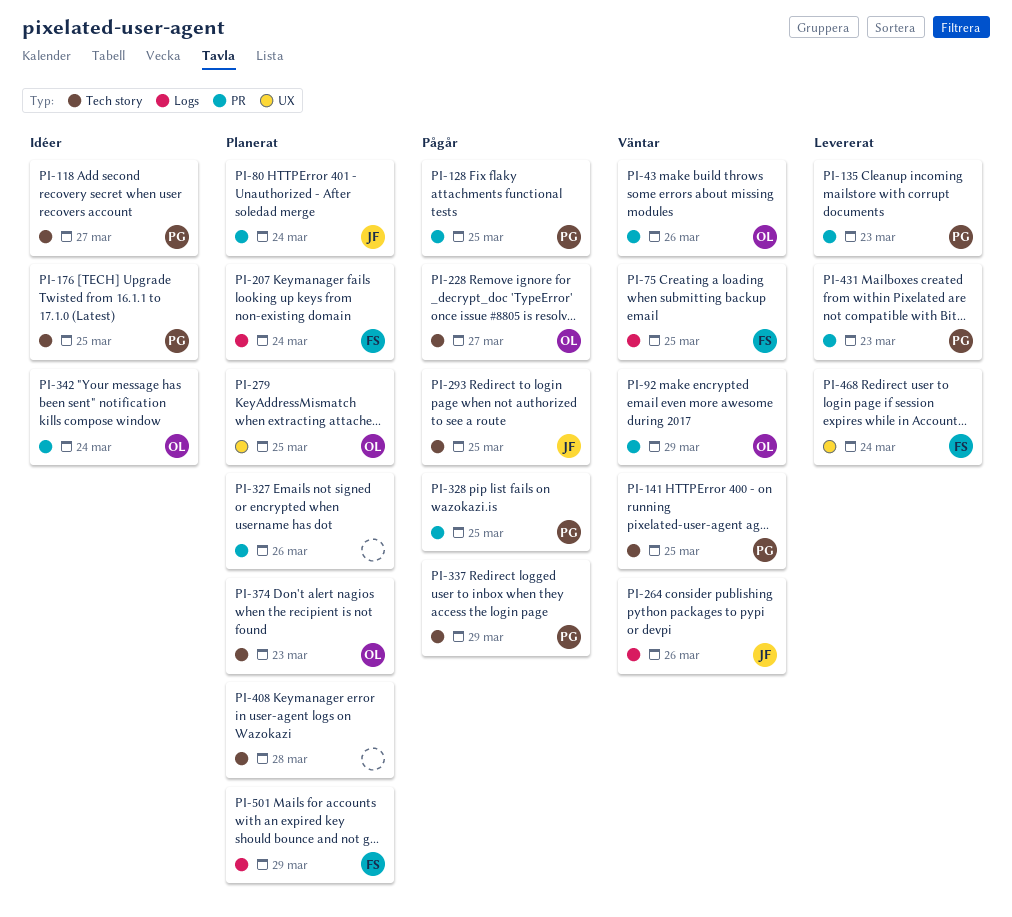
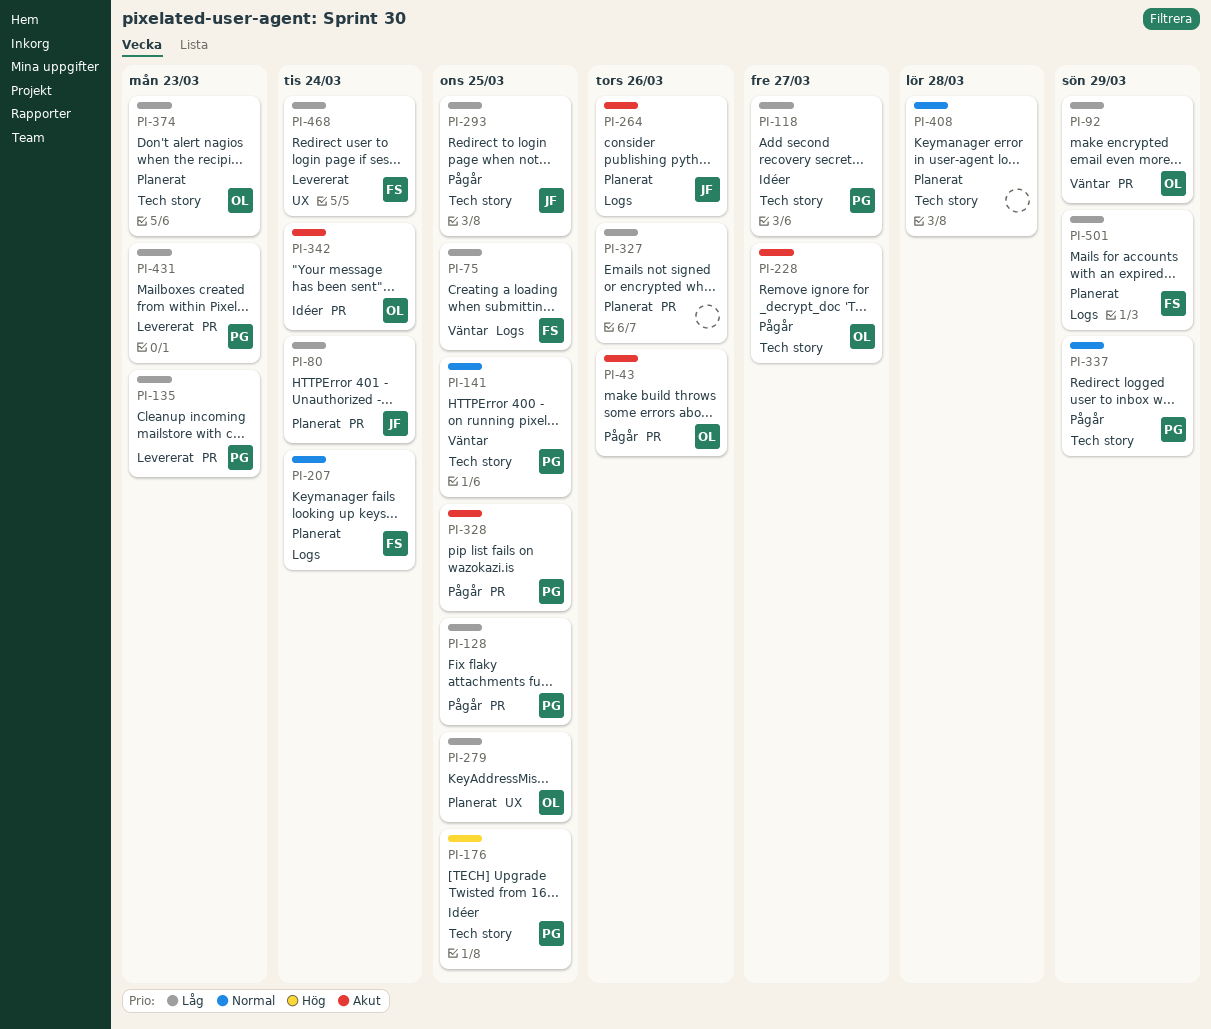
PI-43, status: Väntar -> Pågår
PI-264, status: Väntar -> Planerat

